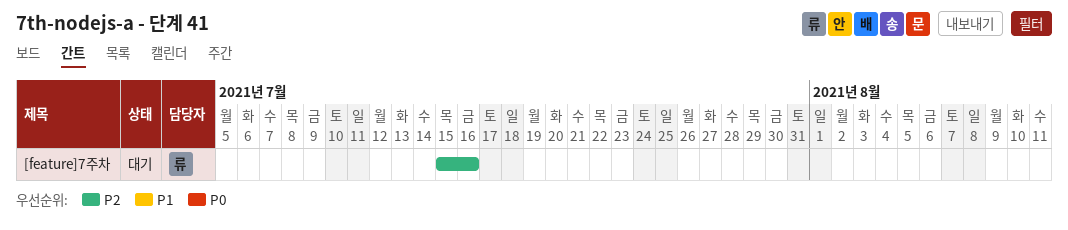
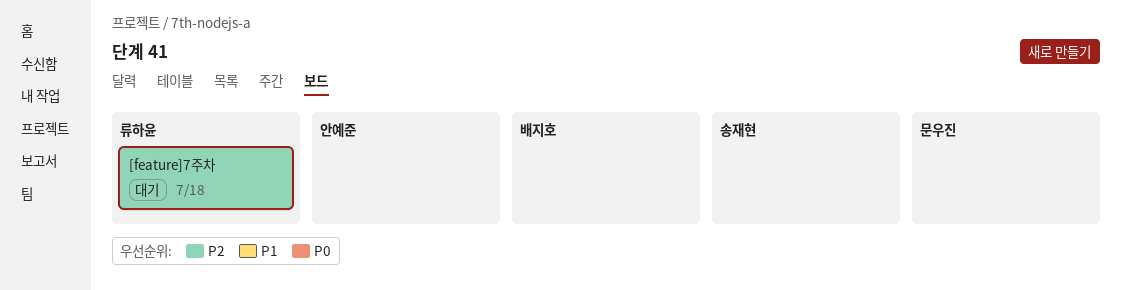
[feature]7주차, due: Jul 16 -> Jul 18

